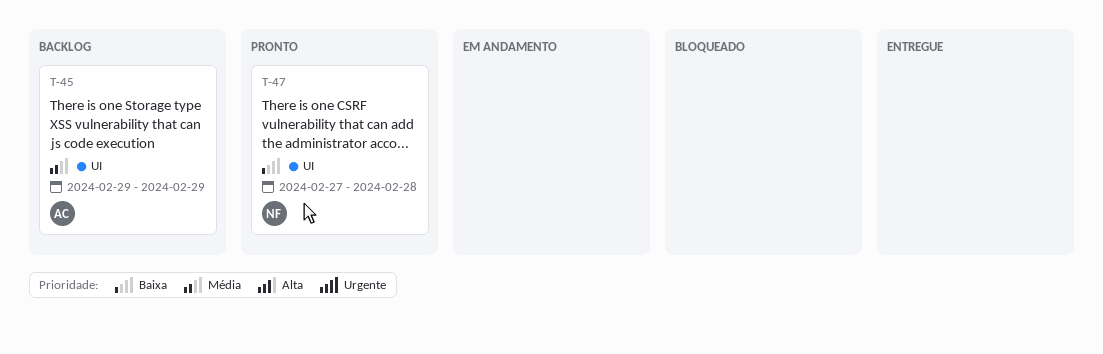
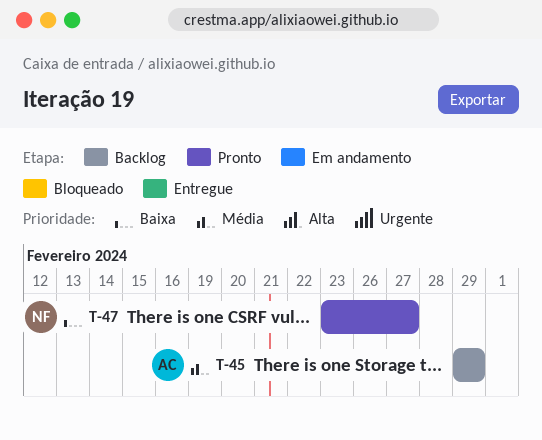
T-47, start: Feb 27 -> Feb 23
T-47, due: Feb 28 -> Feb 27

